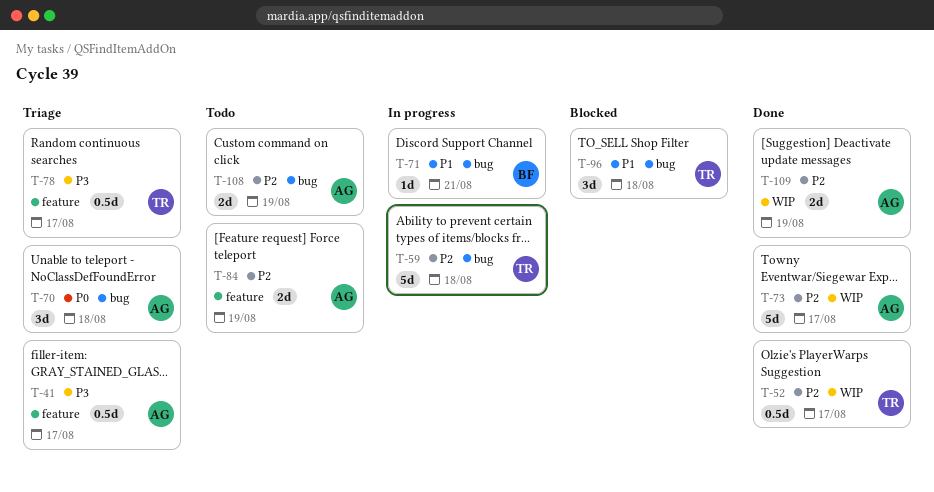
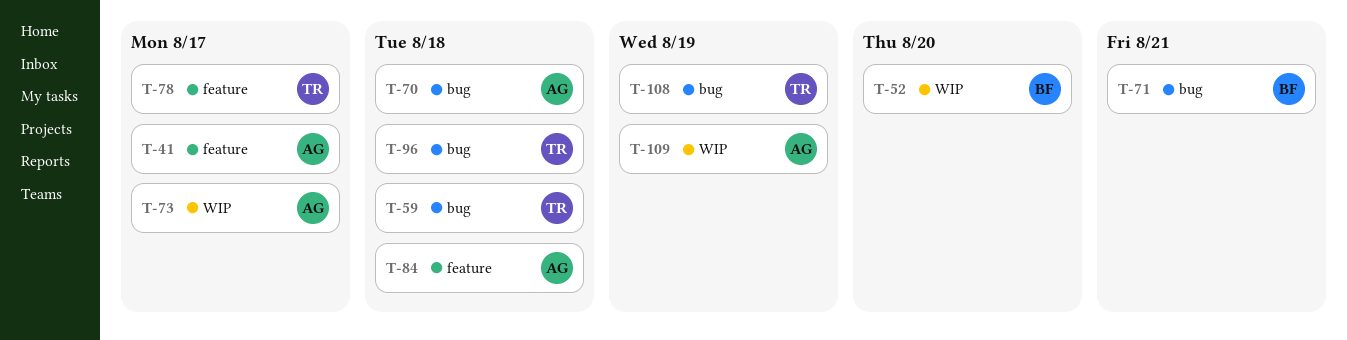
T-52, owner: TR -> BF
T-52, due: Aug 17 -> Aug 20
T-84, due: Aug 19 -> Aug 18
T-108, owner: AG -> TR

